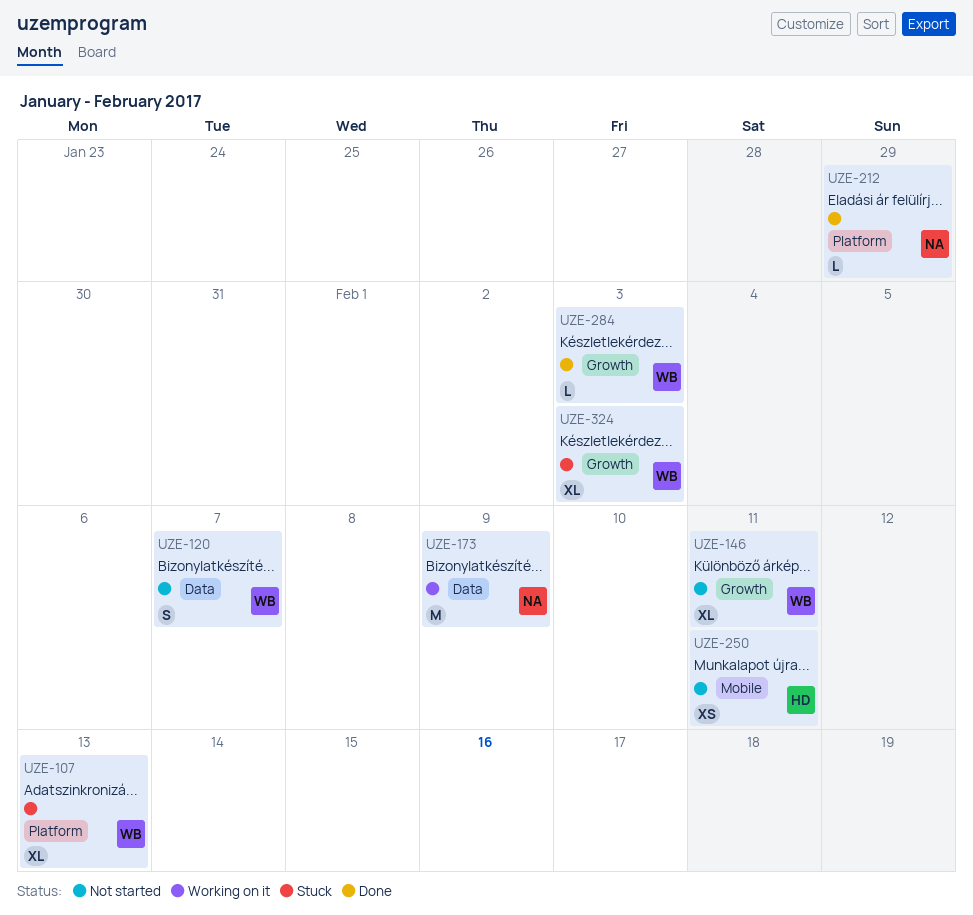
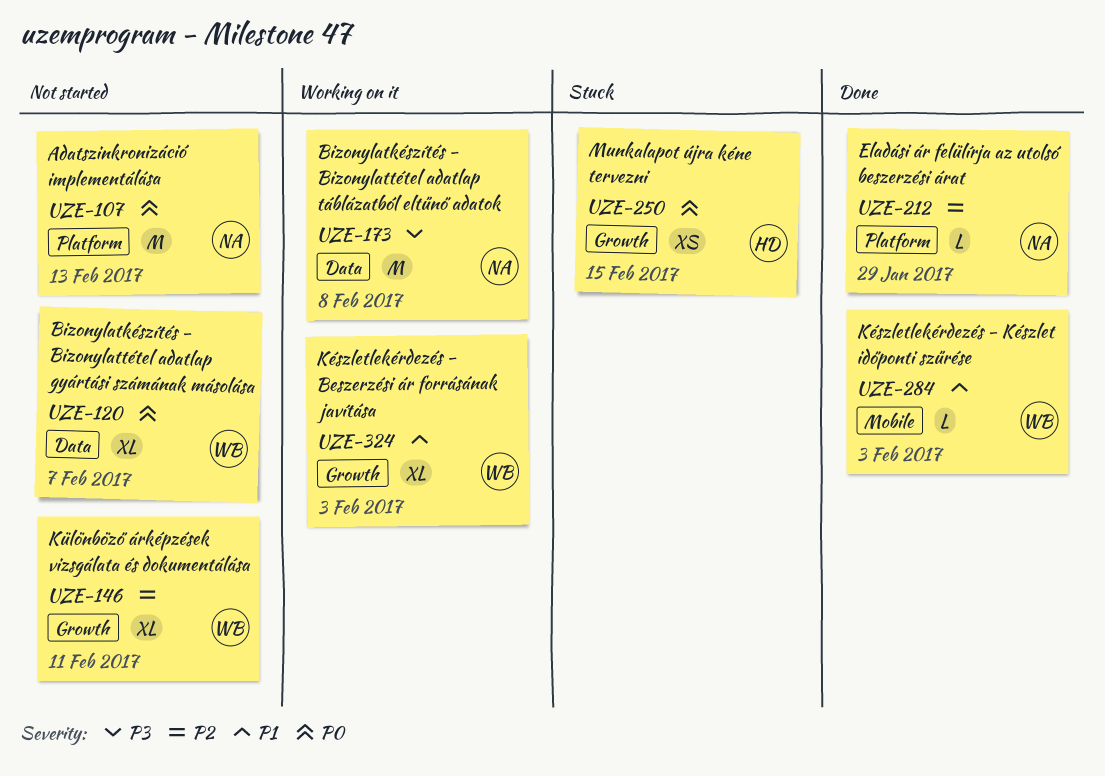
UZE-107, status: Stuck -> Not started
UZE-107, owner: WB -> NA
UZE-107, estimate: XL -> M
UZE-120, estimate: S -> XL
UZE-173, due: Feb 9 -> Feb 8
UZE-250, status: Not started -> Stuck
UZE-250, label: Mobile -> Growth
UZE-250, due: Feb 11 -> Feb 15
UZE-284, label: Growth -> Mobile
UZE-324, status: Stuck -> Working on it

